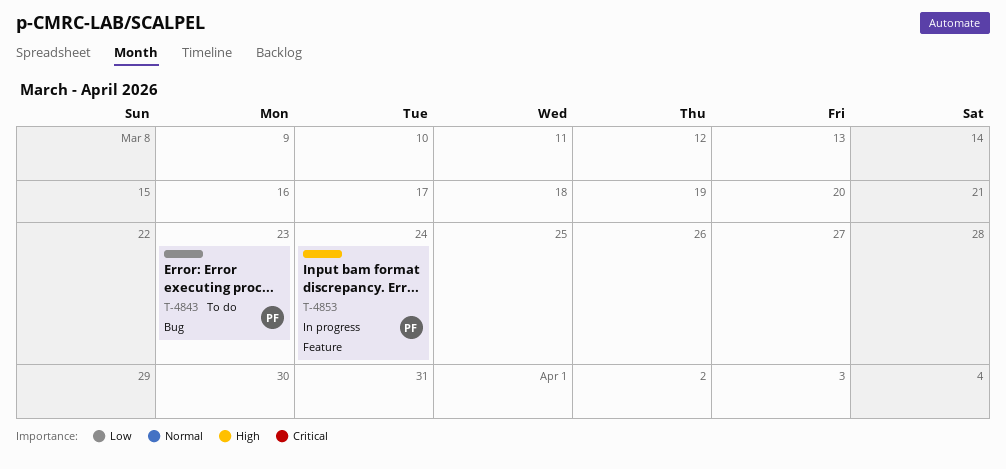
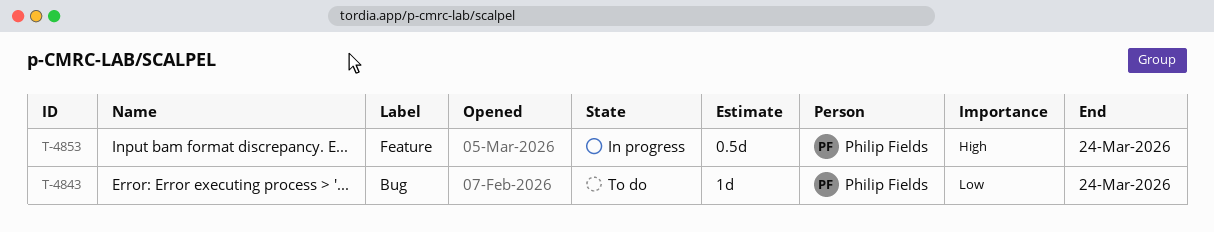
T-4843, due: Mar 23 -> Mar 24

